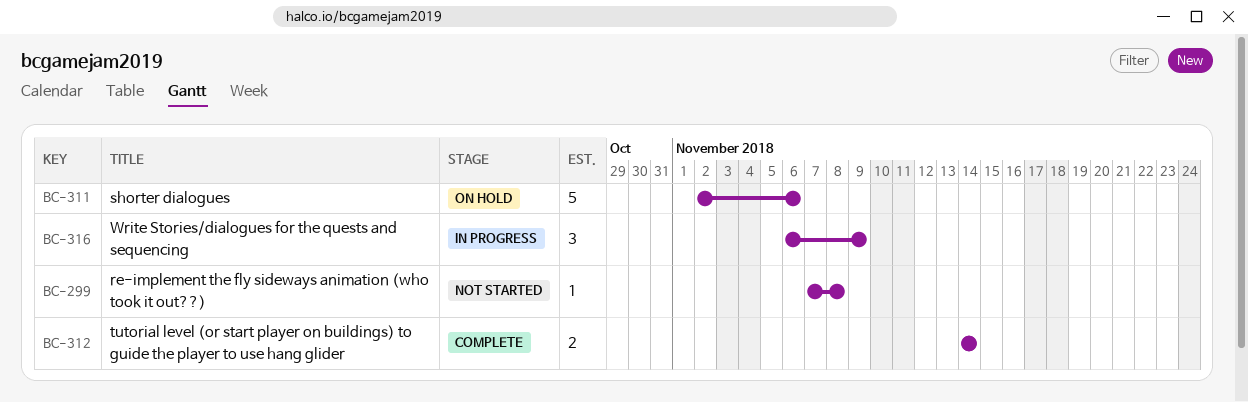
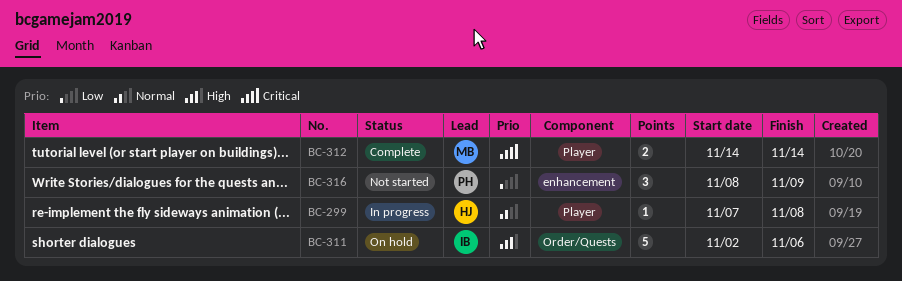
BC-299, status: Not started -> In progress
BC-316, status: In progress -> Not started
BC-316, start: Nov 6 -> Nov 8

